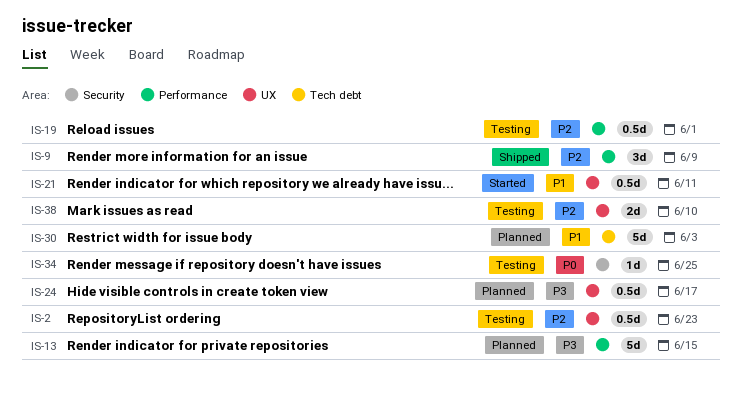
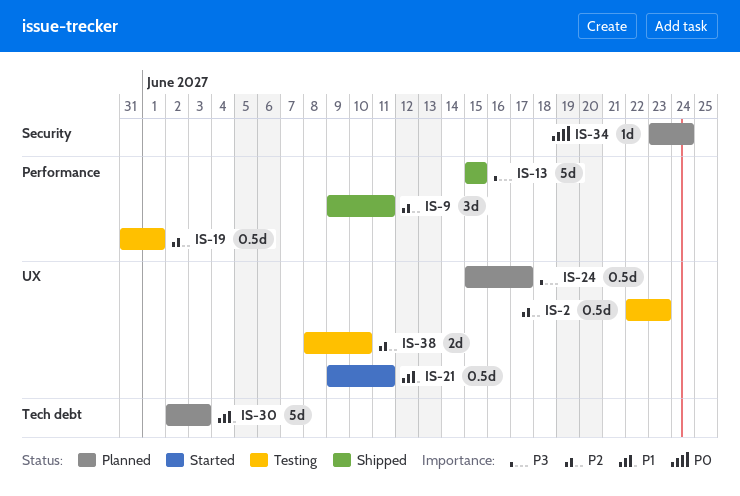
IS-9, due: Jun 9 -> Jun 11
IS-13, status: Planned -> Shipped
IS-34, status: Testing -> Planned
IS-34, due: Jun 25 -> Jun 24

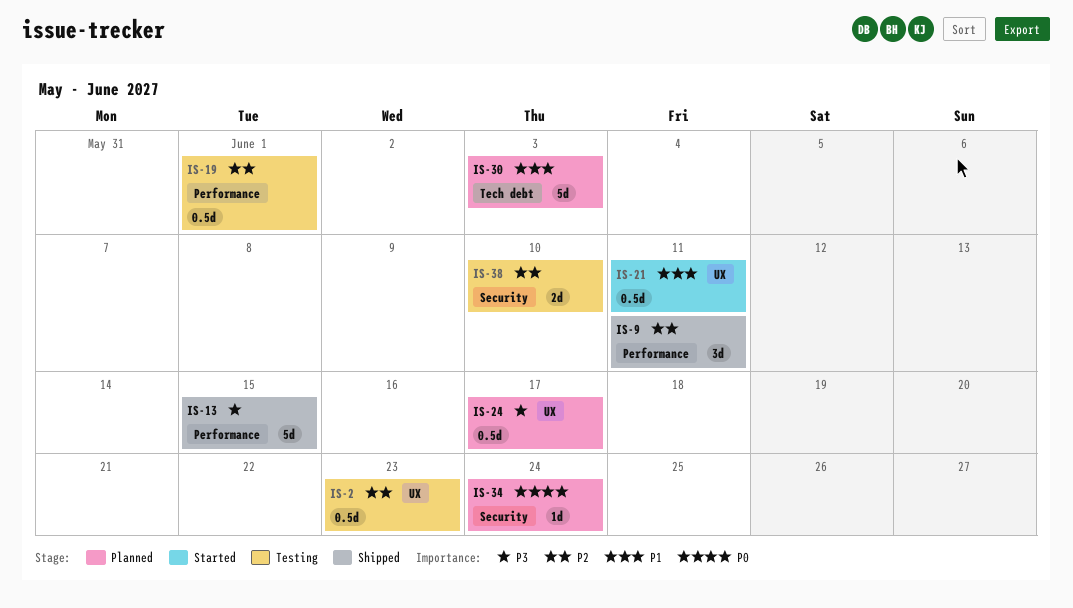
IS-38, label: UX -> Security

